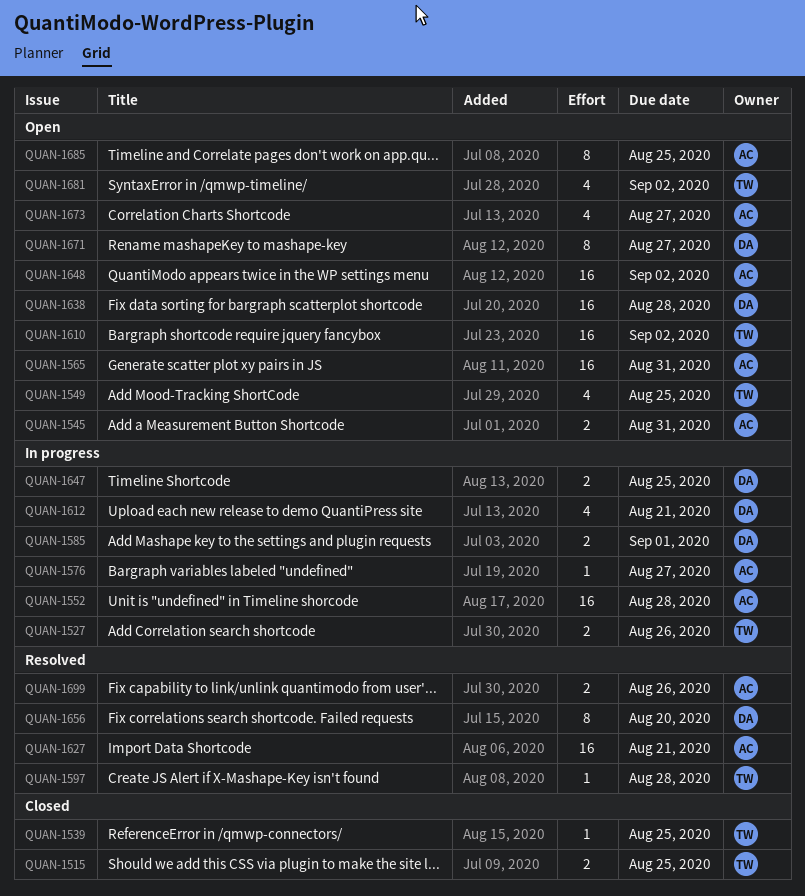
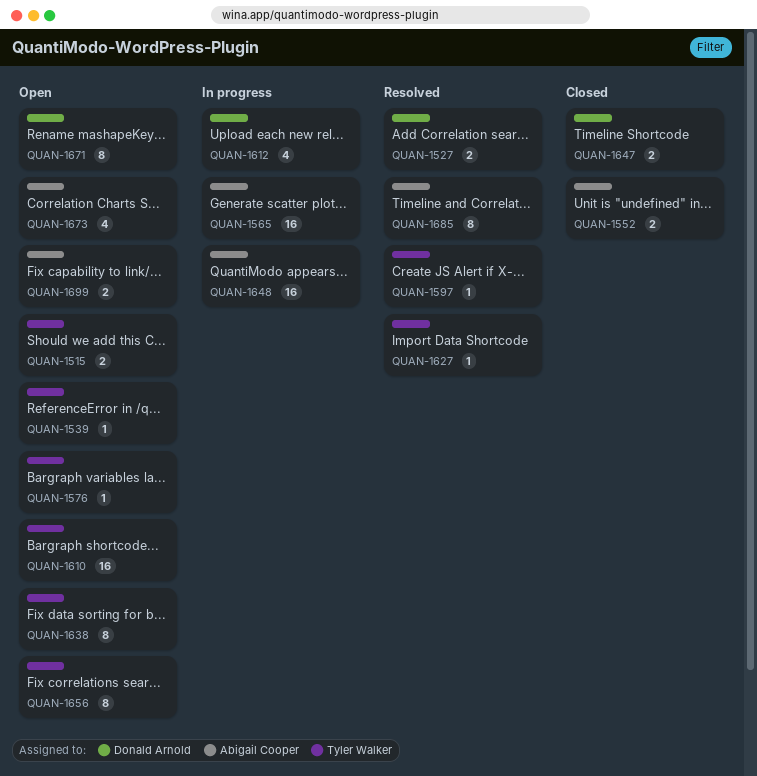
QUAN-1515, status: Closed -> Open
QUAN-1527, status: In progress -> Resolved
QUAN-1527, owner: Tyler Walker -> Donald Arnold
QUAN-1539, status: Closed -> Open
QUAN-1545: present -> none
QUAN-1549: present -> none
QUAN-1552, status: In progress -> Closed
QUAN-1552, estimate: 16 -> 2
QUAN-1565, status: Open -> In progress
QUAN-1576, status: In progress -> Open
QUAN-1576, owner: Abigail Cooper -> Tyler Walker
QUAN-1585: present -> none
QUAN-1627, owner: Abigail Cooper -> Tyler Walker
QUAN-1627, estimate: 16 -> 1
QUAN-1638, owner: Donald Arnold -> Tyler Walker
QUAN-1638, estimate: 16 -> 8
QUAN-1647, status: In progress -> Closed
QUAN-1648, status: Open -> In progress
QUAN-1656, status: Resolved -> Open
QUAN-1656, owner: Donald Arnold -> Tyler Walker
QUAN-1681: present -> none
QUAN-1685, status: Open -> Resolved
QUAN-1699, status: Resolved -> Open

